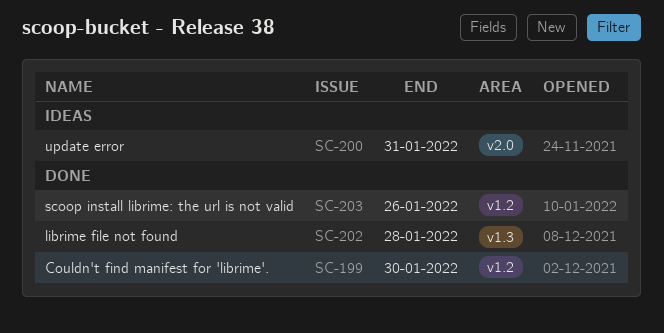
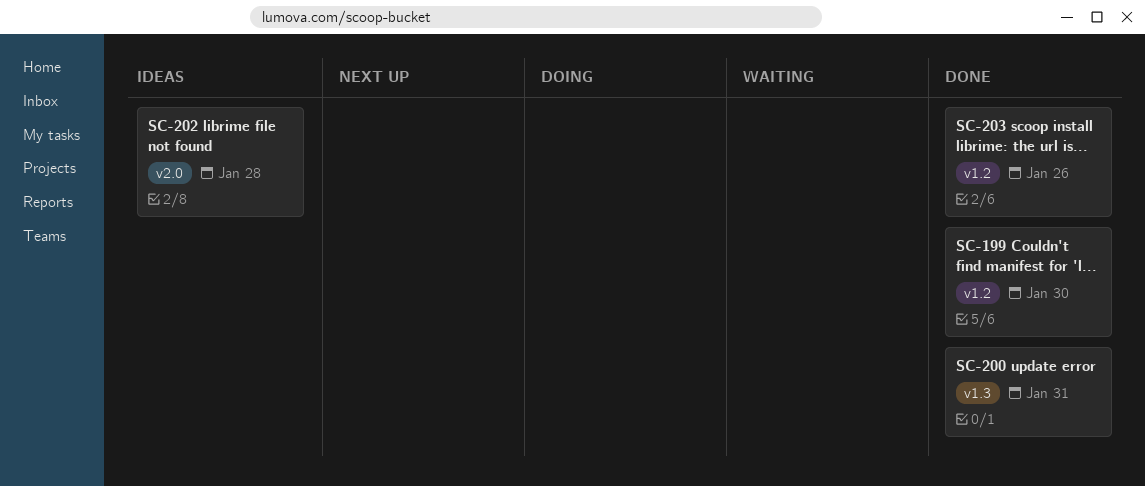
SC-200, status: Ideas -> Done
SC-200, label: v2.0 -> v1.3
SC-202, status: Done -> Ideas
SC-202, label: v1.3 -> v2.0

